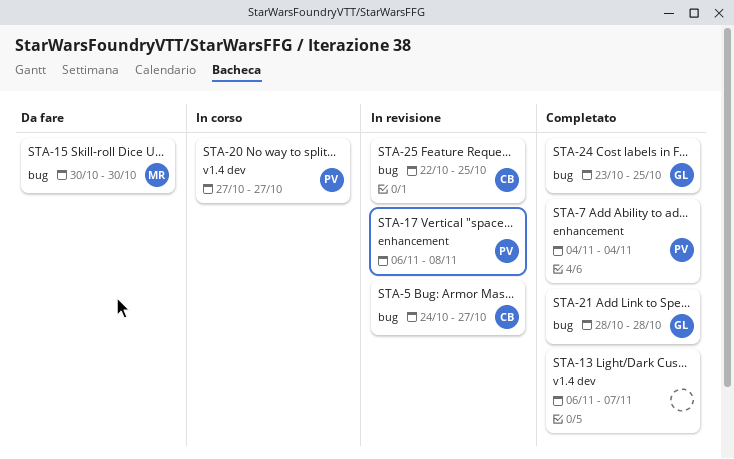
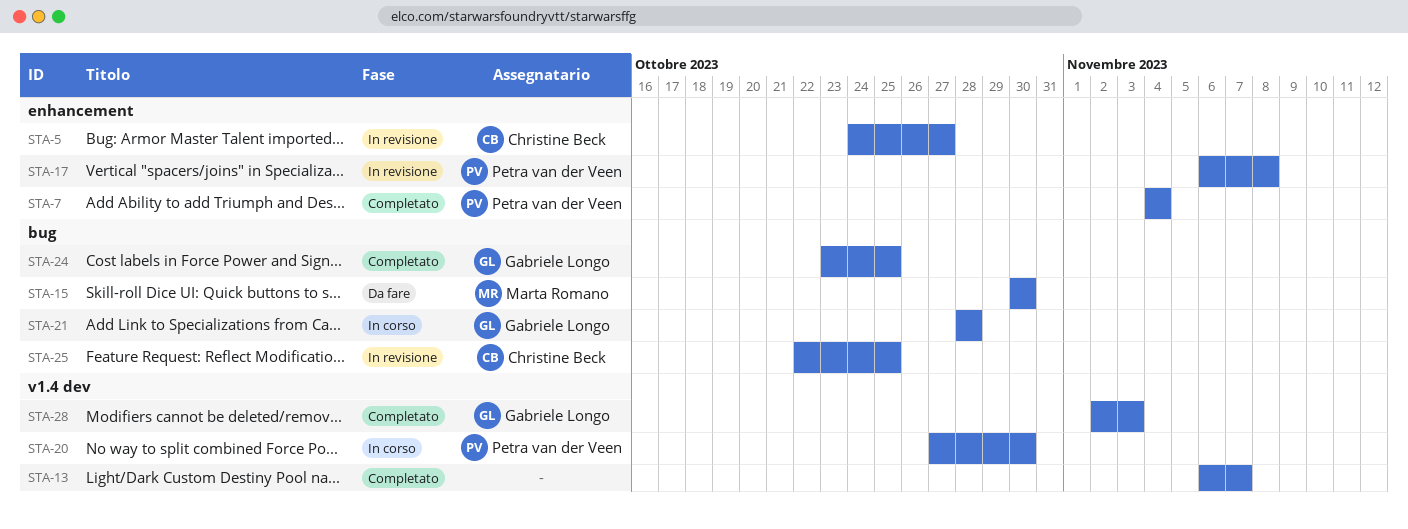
STA-5, label: bug -> enhancement
STA-20, due: Oct 27 -> Oct 30
STA-21, status: Completato -> In corso
STA-28: none -> present

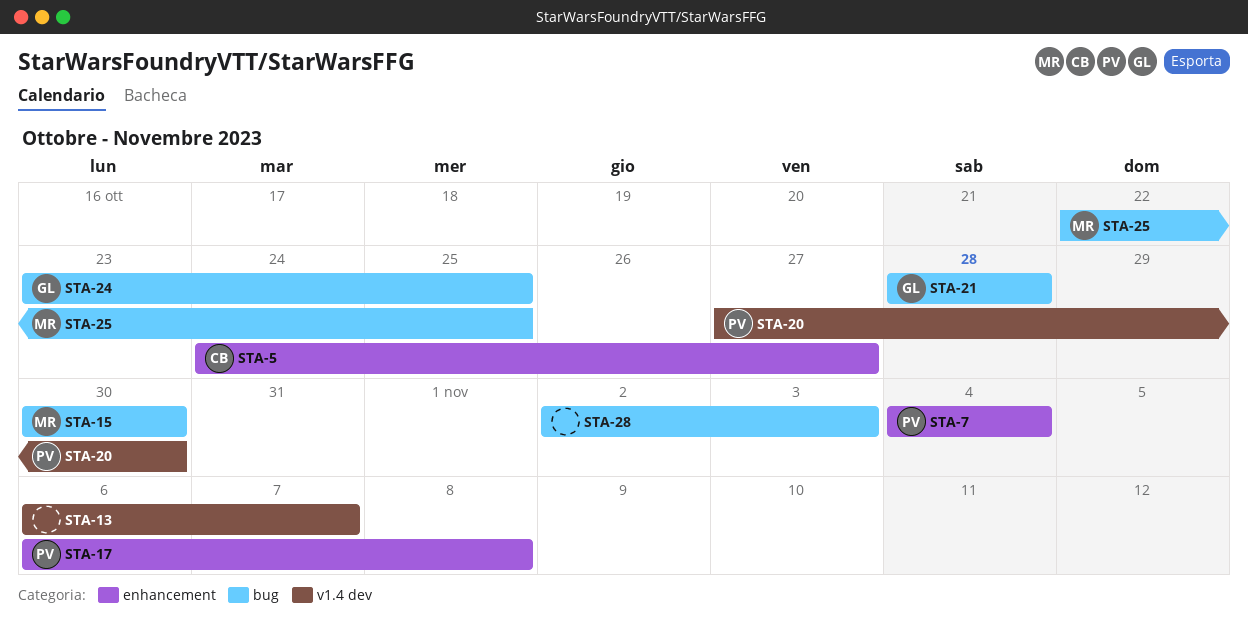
STA-25, owner: Christine Beck -> Marta Romano
STA-28, owner: Gabriele Longo -> none
STA-28, label: v1.4 dev -> bug

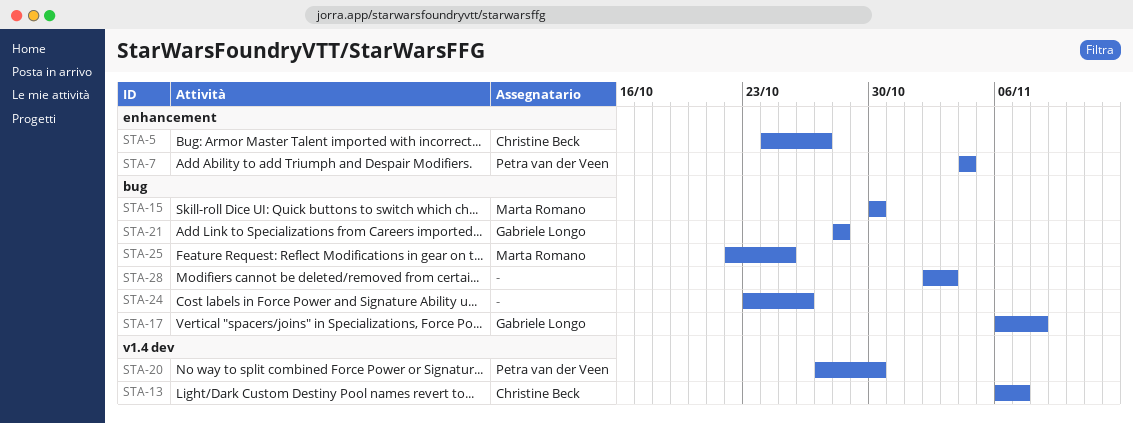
STA-13, owner: none -> Christine Beck
STA-17, owner: Petra van der Veen -> Gabriele Longo
STA-17, label: enhancement -> bug
STA-24, owner: Gabriele Longo -> none
STA-24, due: Oct 25 -> Oct 26

